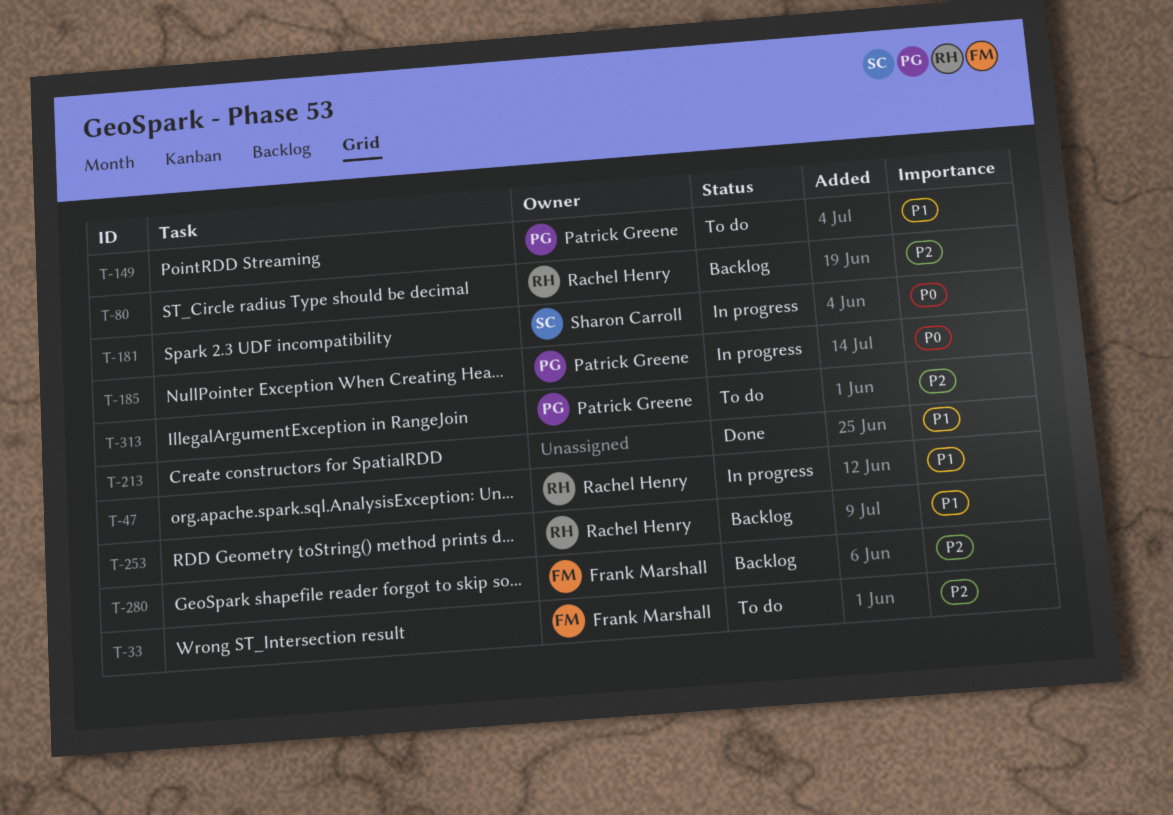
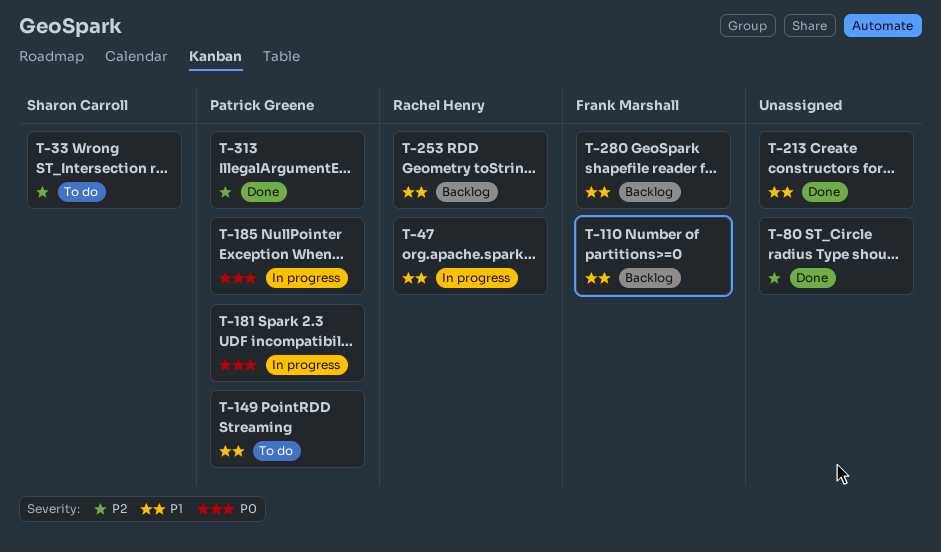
T-33, owner: Frank Marshall -> Sharon Carroll
T-80, status: Backlog -> Done
T-80, owner: Rachel Henry -> none
T-110: none -> present
T-181, owner: Sharon Carroll -> Patrick Greene
T-280, priority: P2 -> P1
T-313, status: To do -> Done

